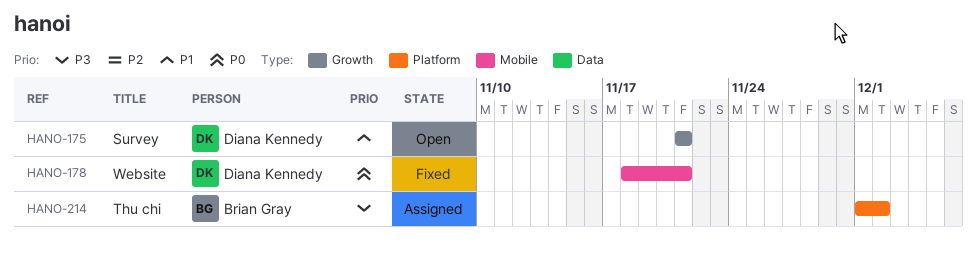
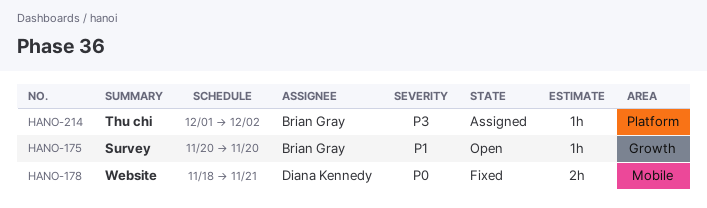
HANO-175, owner: Diana Kennedy -> Brian Gray
HANO-175, start: Nov 21 -> Nov 20
HANO-175, due: Nov 21 -> Nov 20

